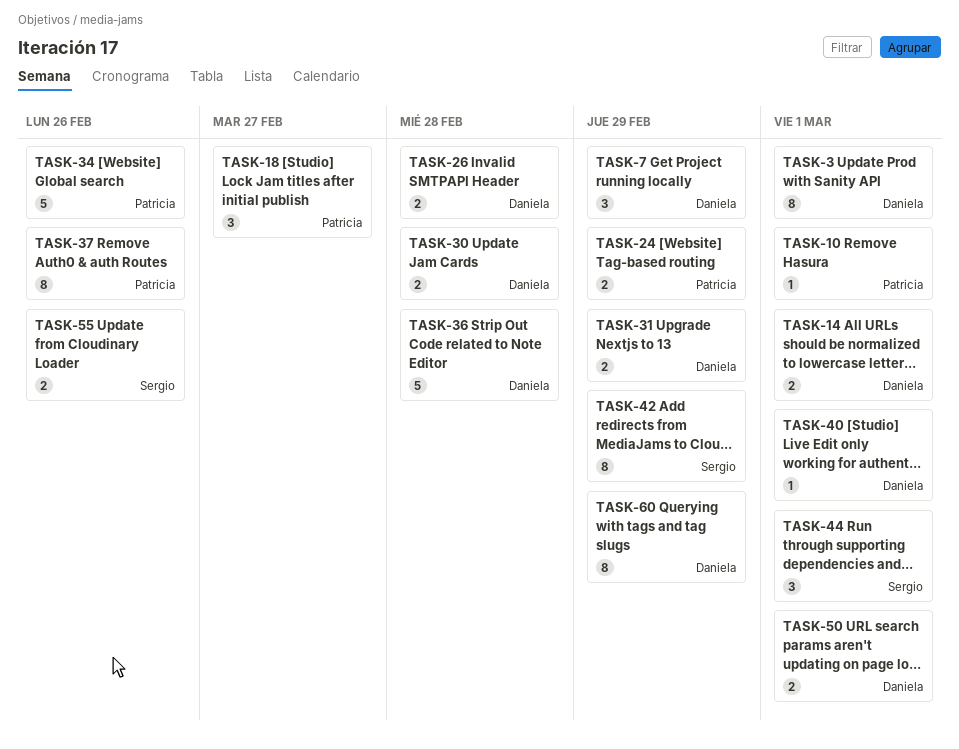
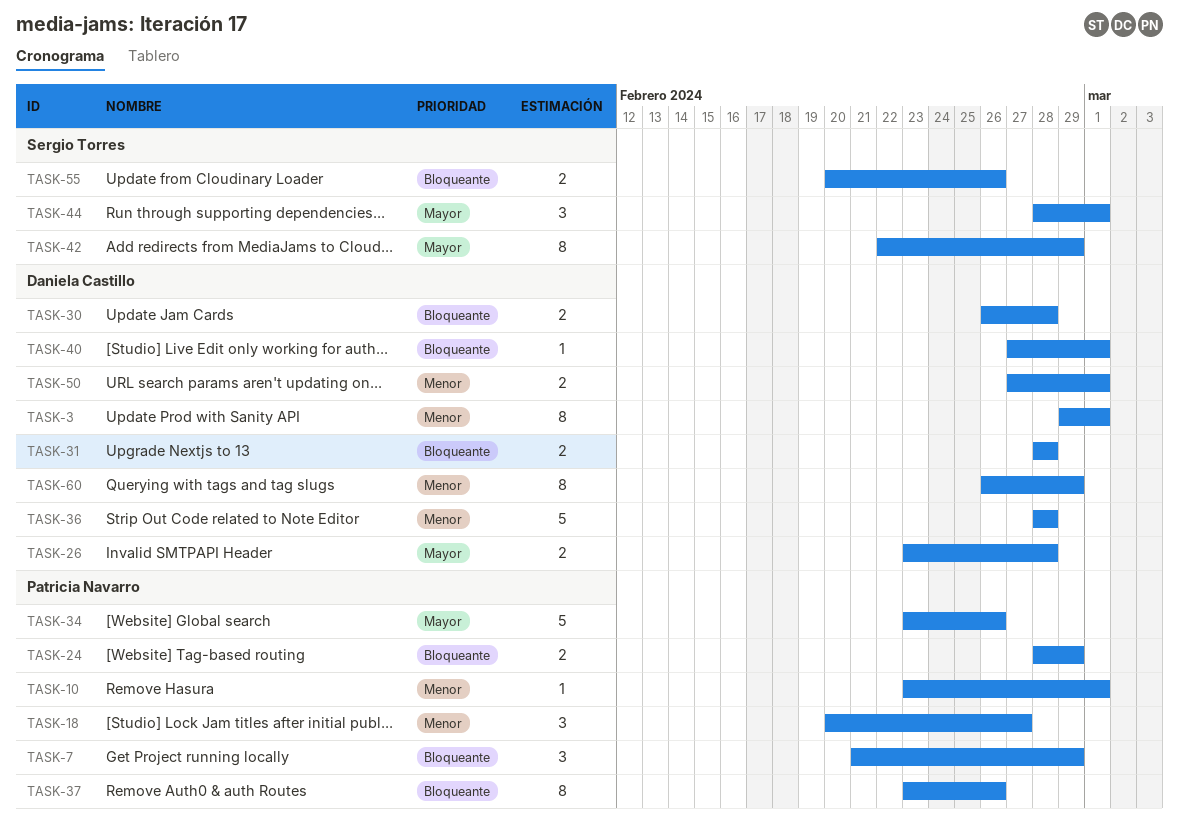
TASK-7, owner: Daniela Castillo -> Patricia Navarro
TASK-14: present -> none
TASK-31, due: Feb 29 -> Feb 28

